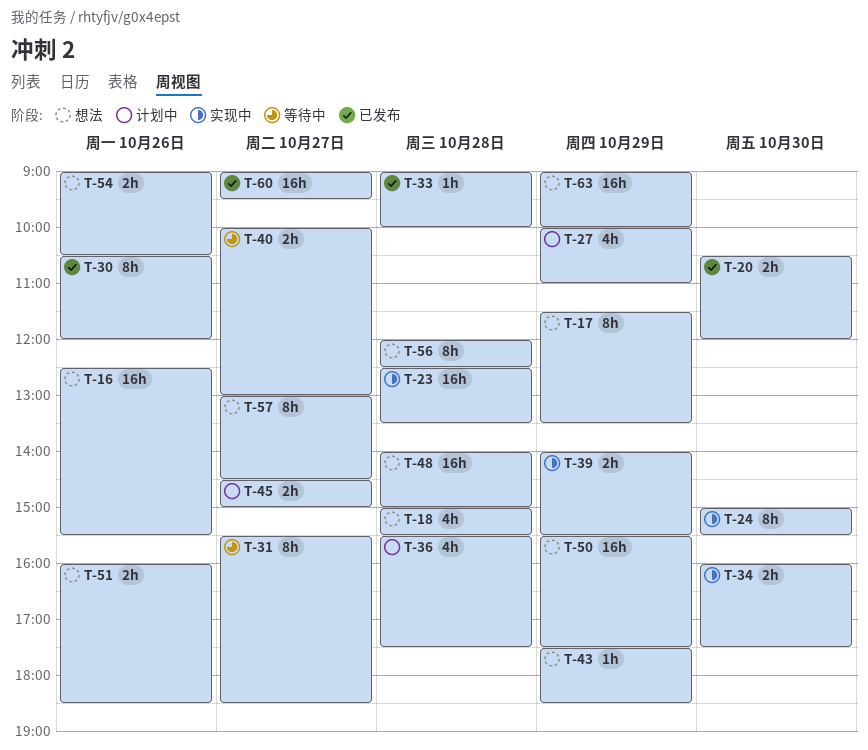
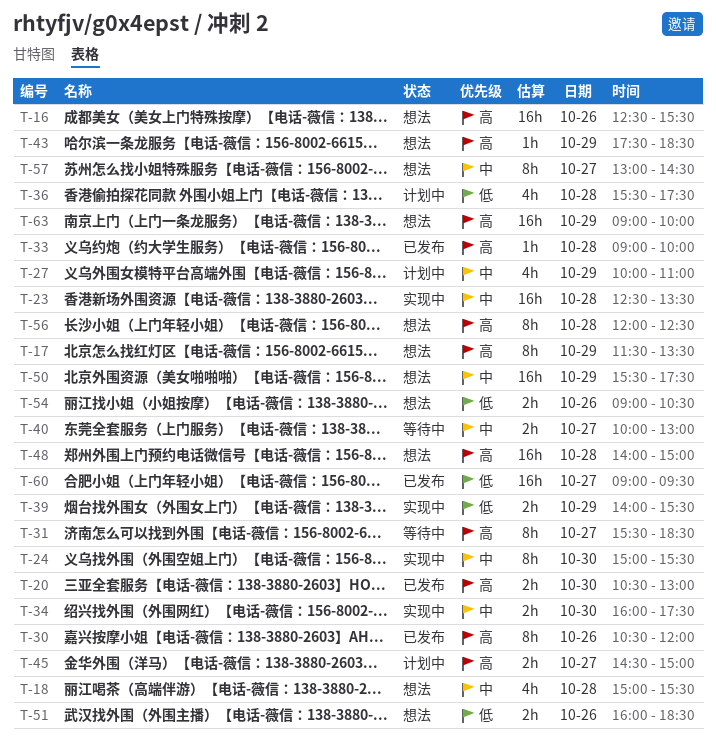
T-20, ends: 12:00 -> 13:00

